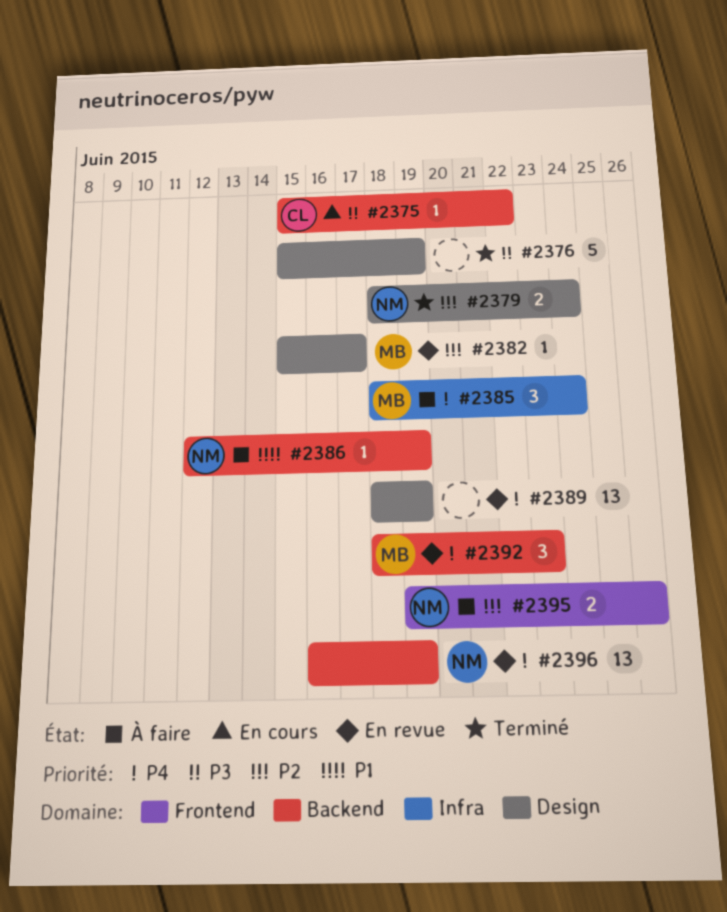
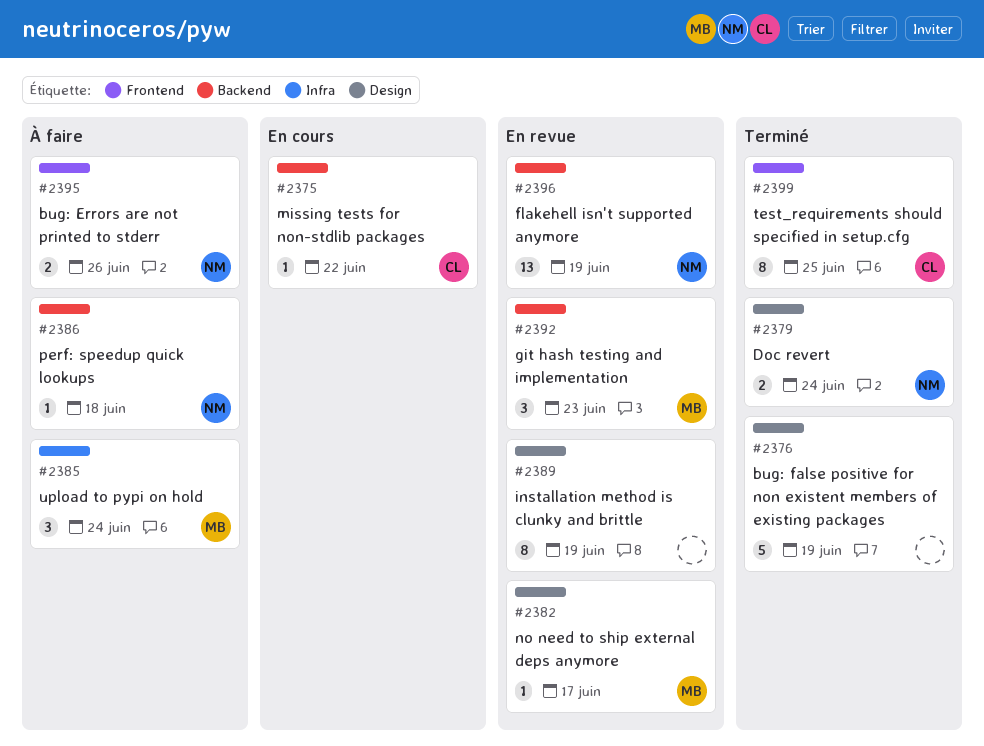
#2386, due: Jun 19 -> Jun 18
#2389, estimate: 13 -> 8
#2399: none -> present

